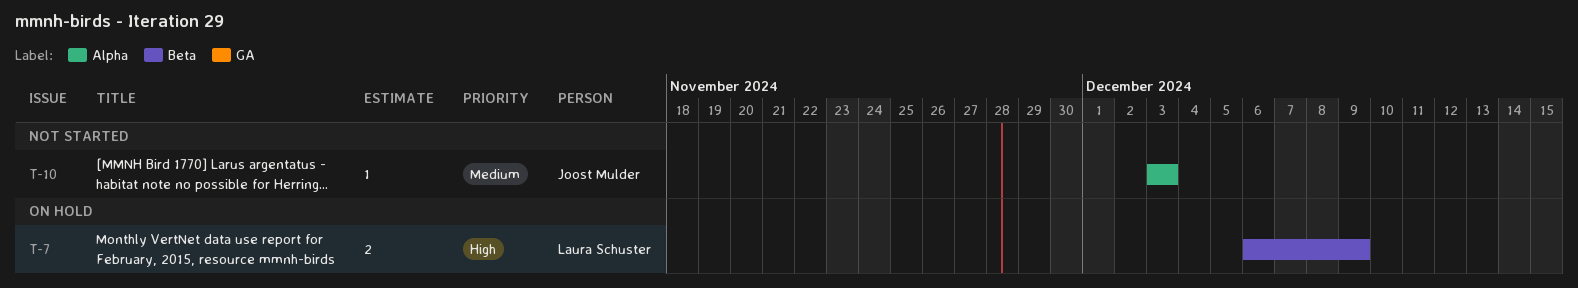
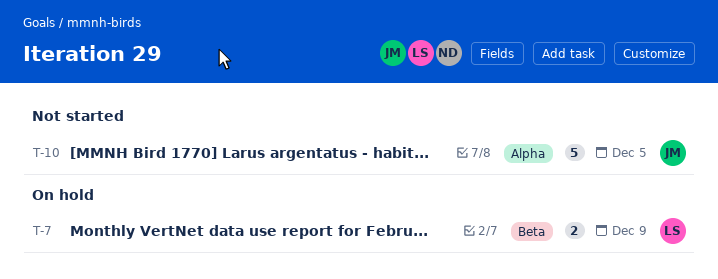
T-10, estimate: 1 -> 5
T-10, due: Dec 3 -> Dec 5

